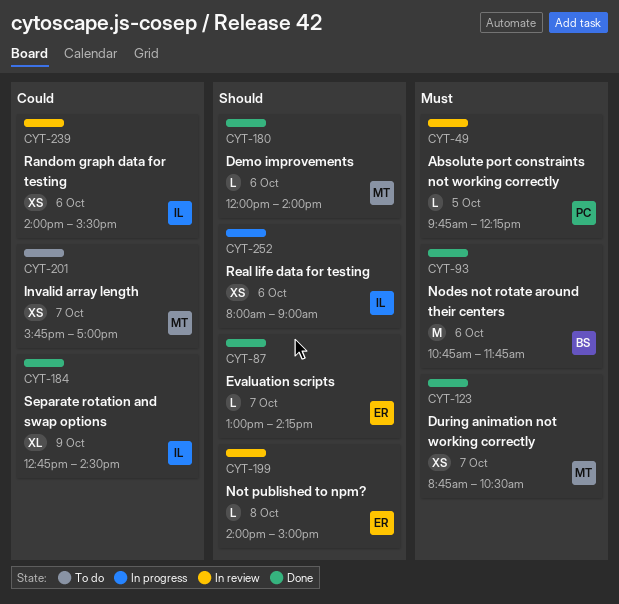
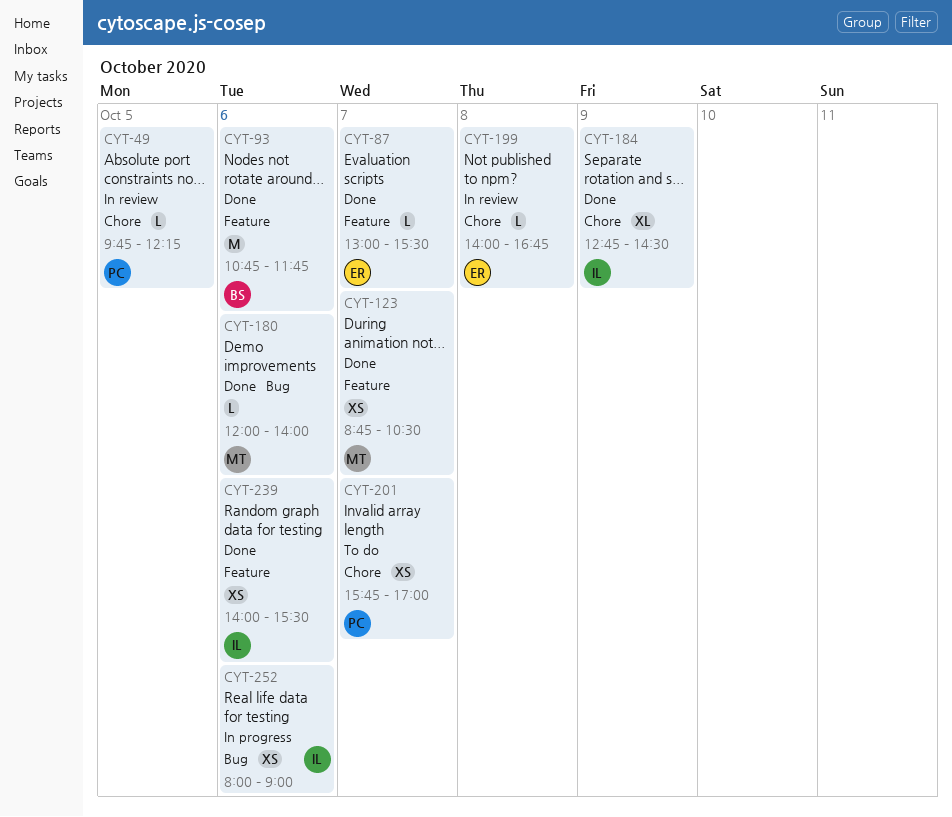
CYT-87, ends: 14:15 -> 15:30
CYT-199, ends: 15:00 -> 16:45
CYT-201, owner: MT -> PC
CYT-239, status: In review -> Done

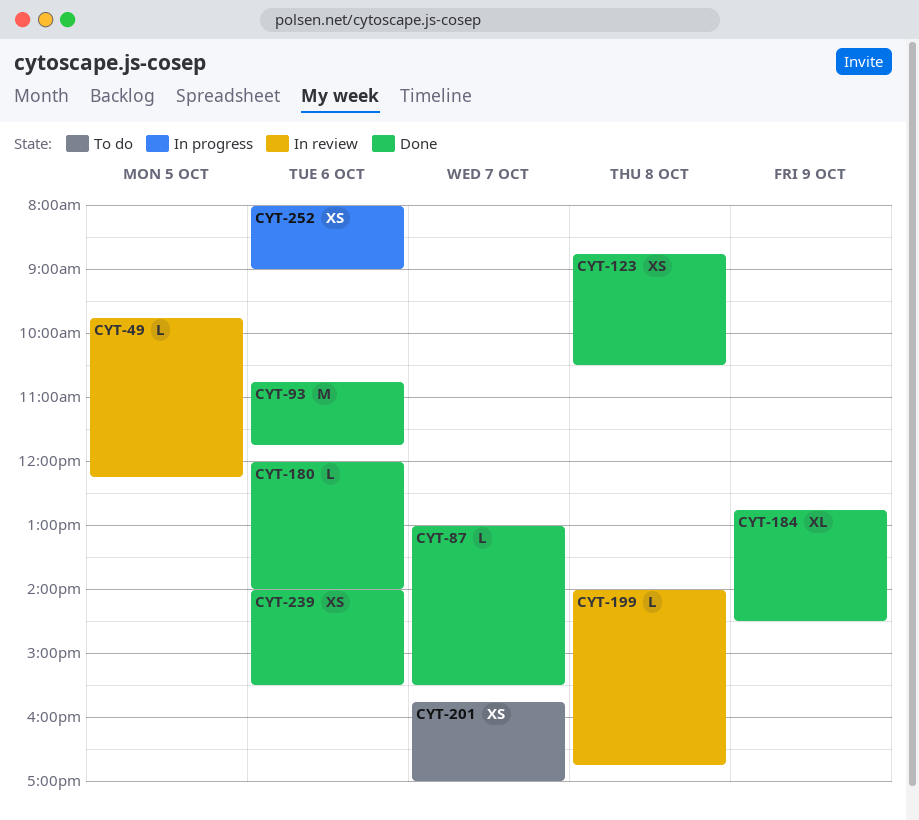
CYT-123, day: Oct 7 -> Oct 8

